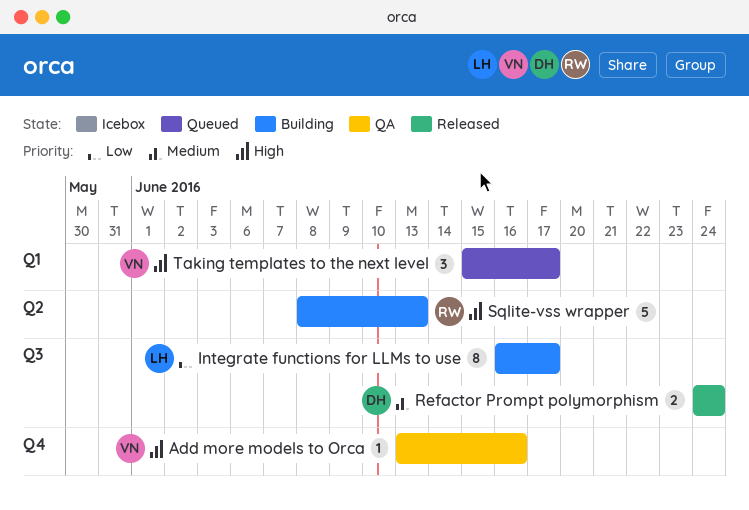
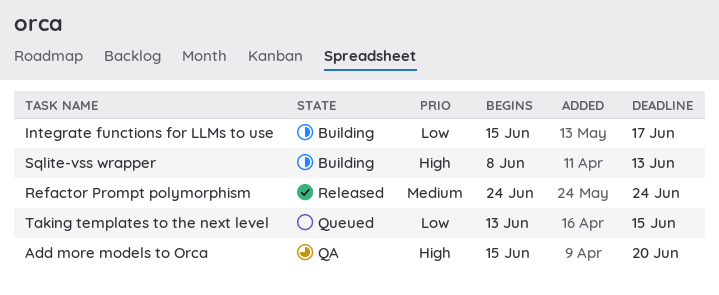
Add more models to Orca, start: Jun 13 -> Jun 15
Add more models to Orca, due: Jun 16 -> Jun 20
Integrate functions for LLMs to use, start: Jun 16 -> Jun 15
Taking templates to the next level, priority: High -> Low
Taking templates to the next level, start: Jun 15 -> Jun 13
Taking templates to the next level, due: Jun 17 -> Jun 15

